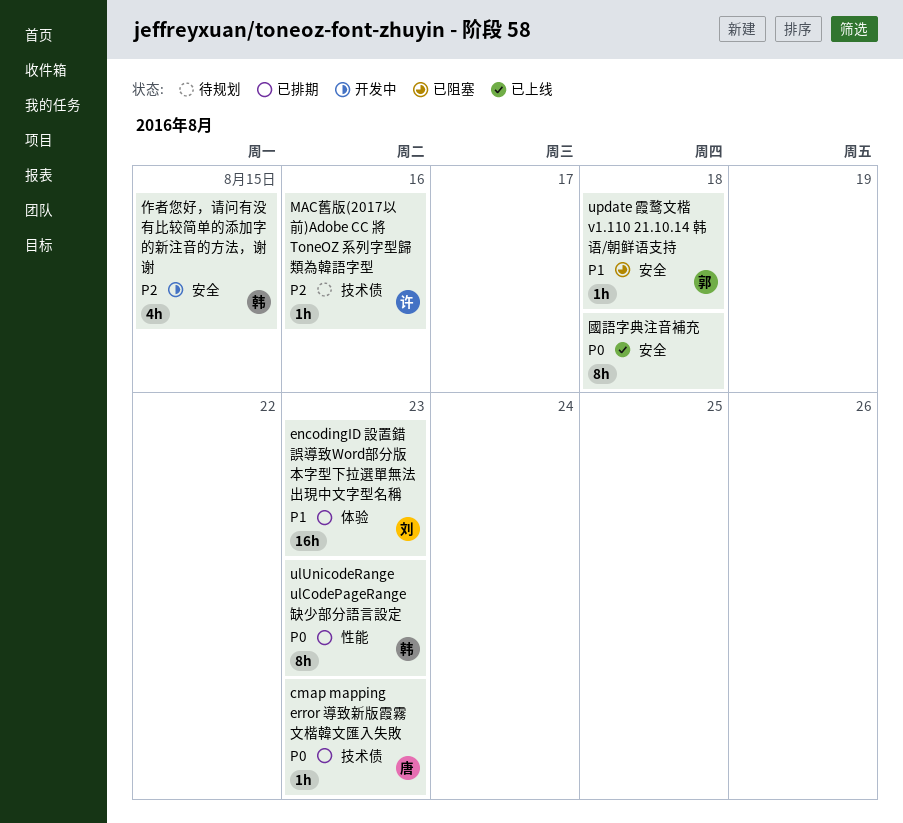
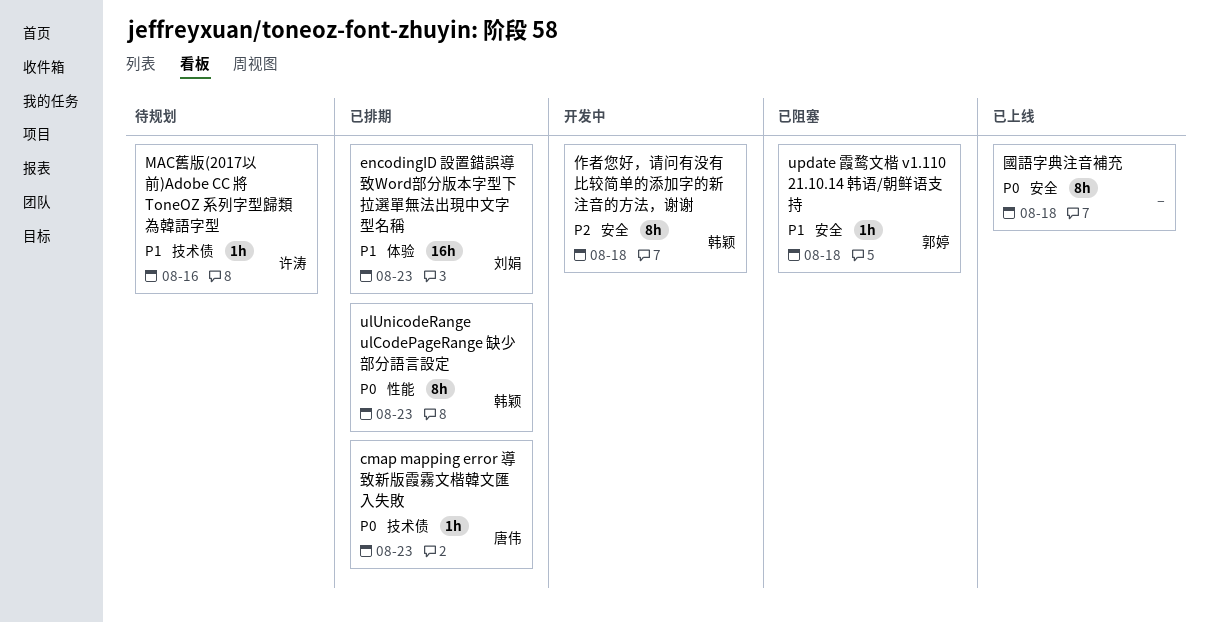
MAC舊版(2017以前)Adobe CC 將 ToneOZ 系列字型歸類為韓語字型, priority: P2 -> P1
作者您好，请问有没有比较简单的添加字的新注音的方法，谢谢, estimate: 4h -> 8h
作者您好，请问有没有比较简单的添加字的新注音的方法，谢谢, due: Aug 15 -> Aug 18

